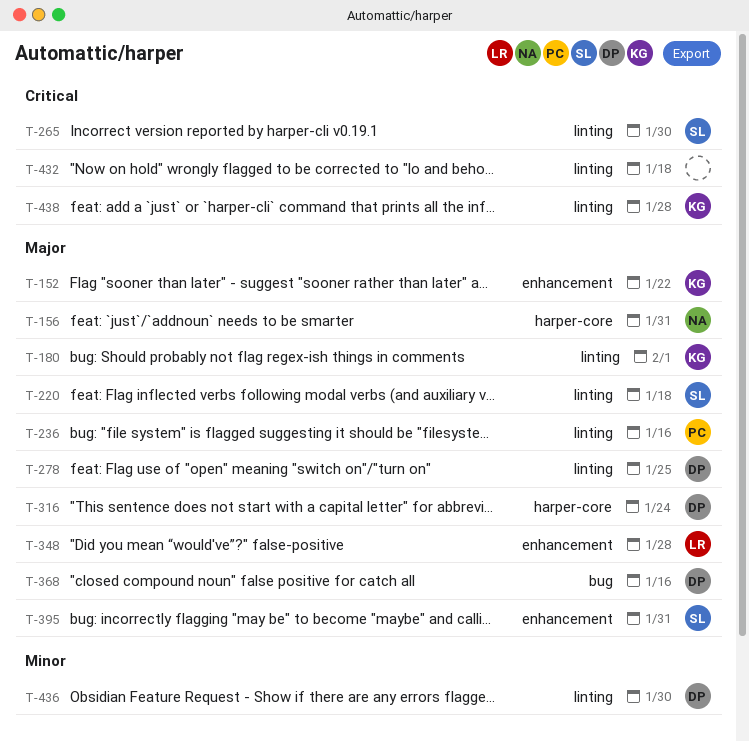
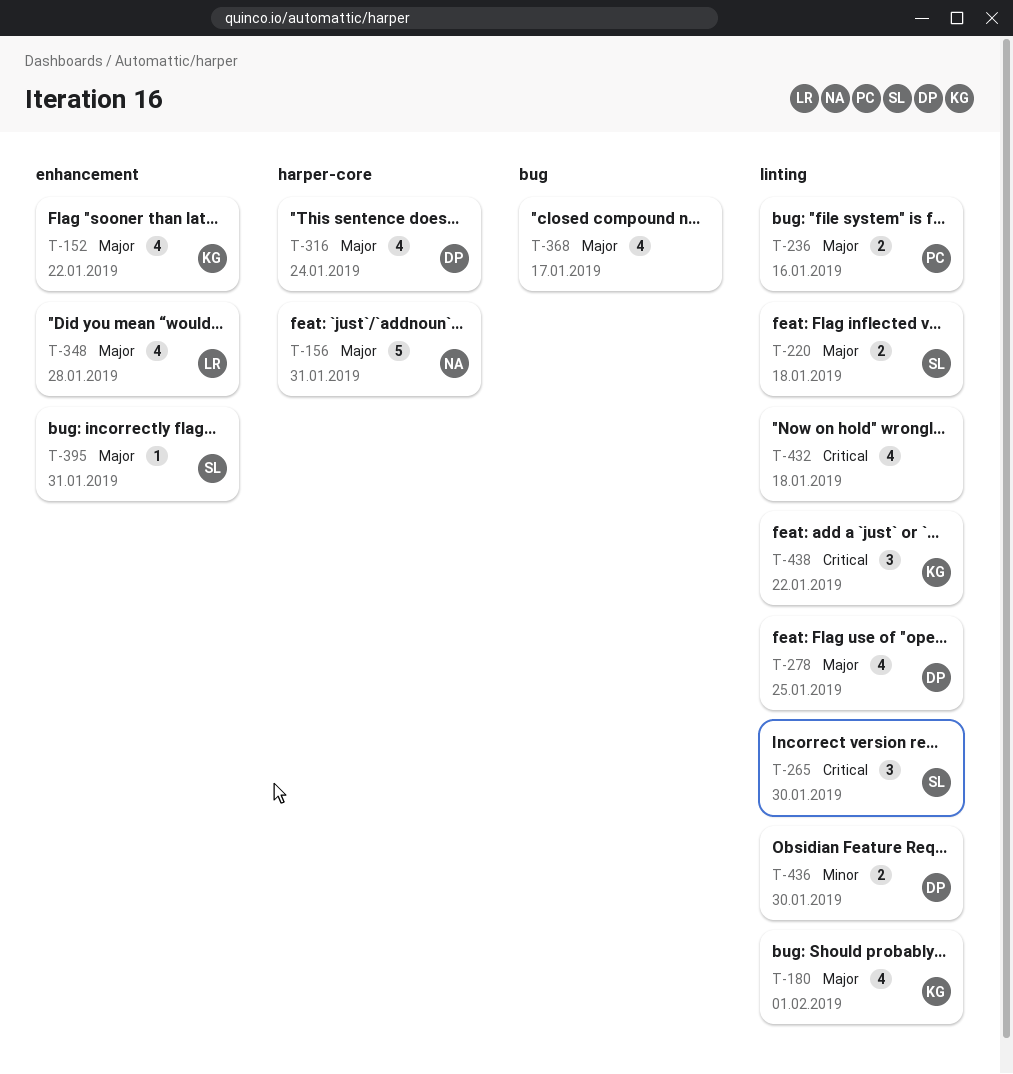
T-368, owner: DP -> none
T-368, due: Jan 16 -> Jan 17
T-438, due: Jan 28 -> Jan 22

